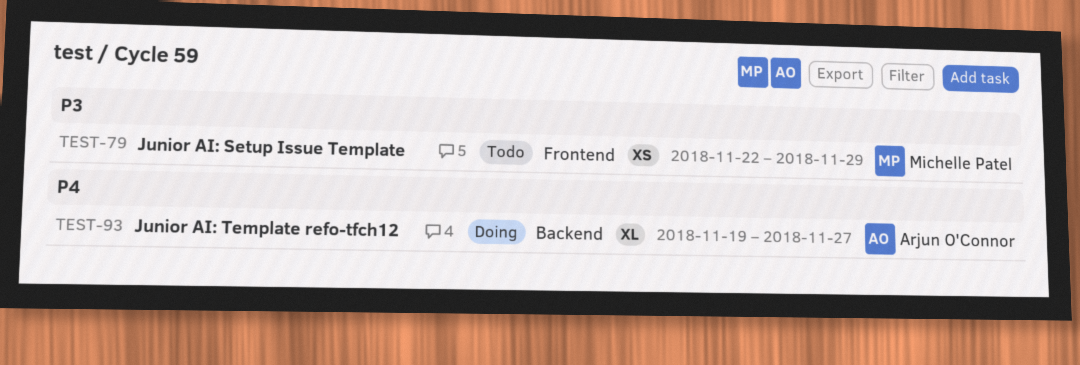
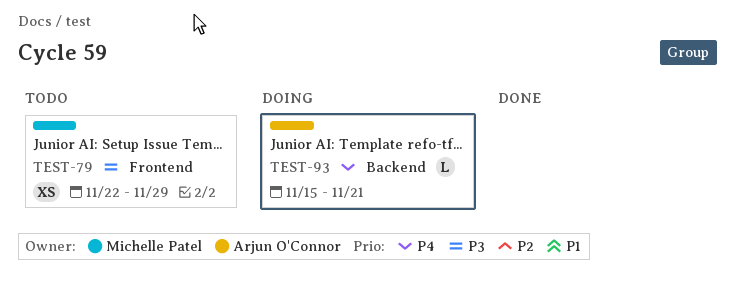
TEST-93, estimate: XL -> L
TEST-93, start: Nov 19 -> Nov 15
TEST-93, due: Nov 27 -> Nov 21

